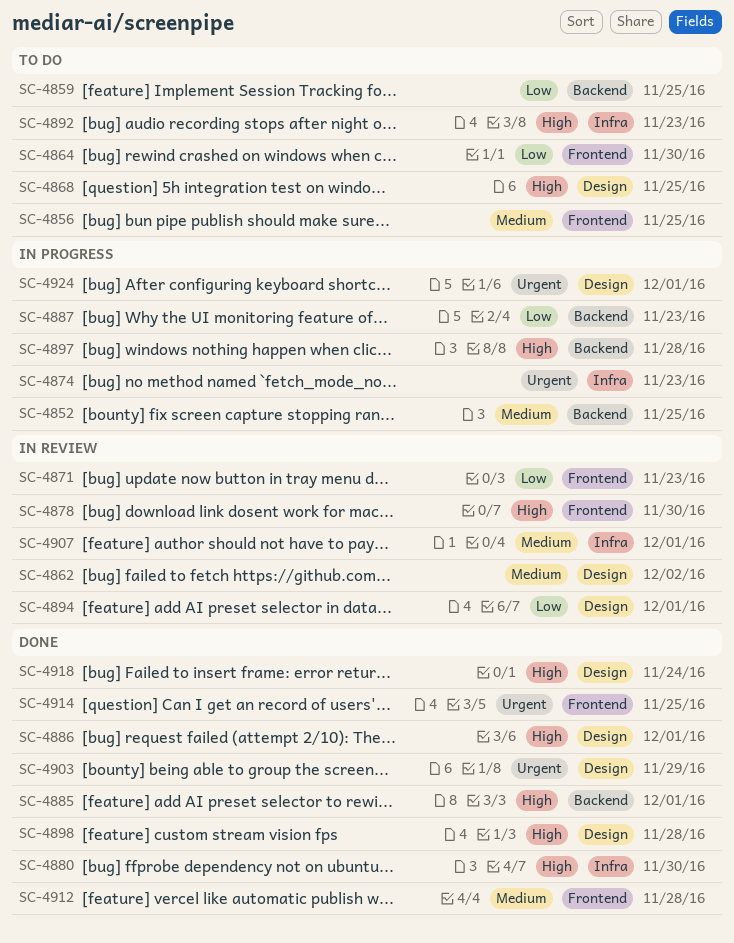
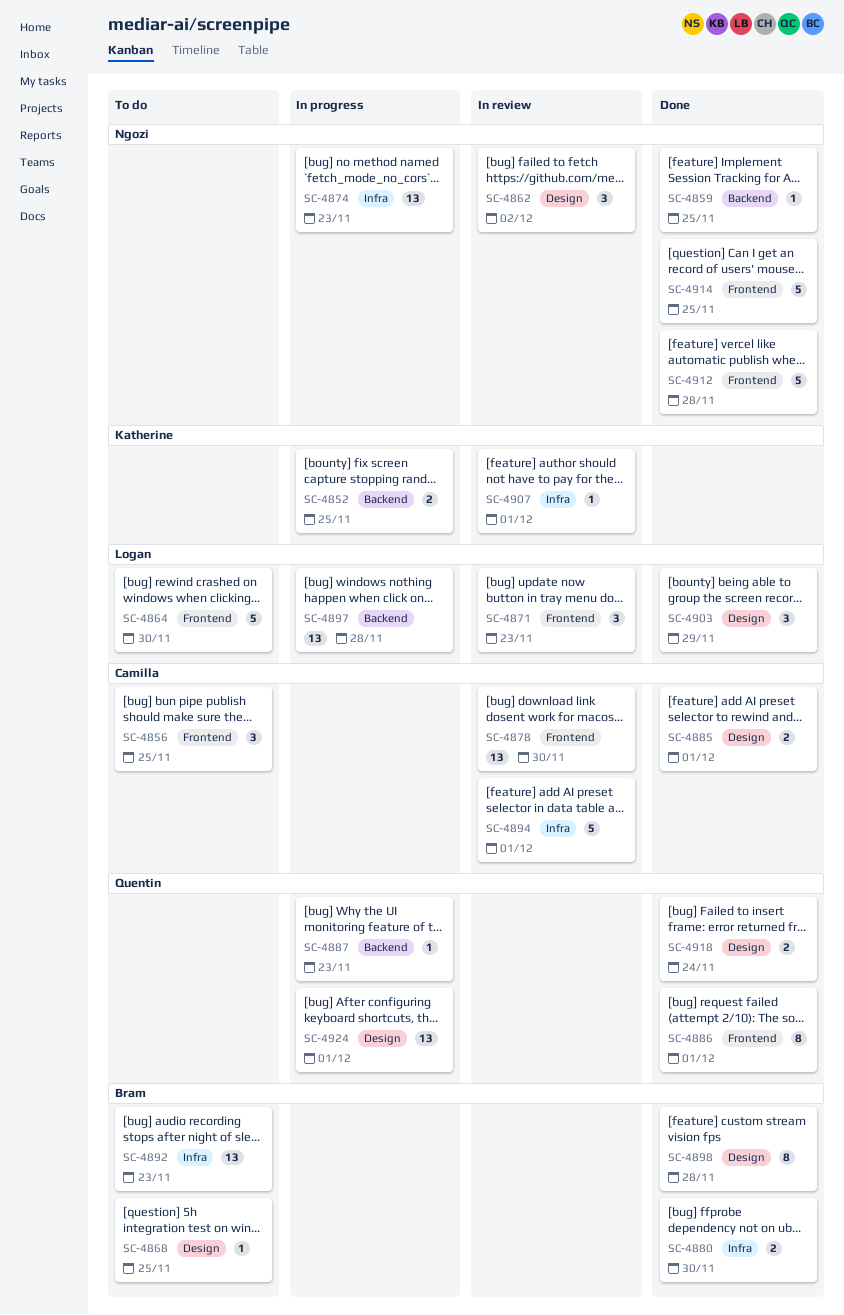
SC-4859, status: To do -> Done
SC-4885, label: Backend -> Design
SC-4886, label: Design -> Frontend
SC-4894, label: Design -> Infra

